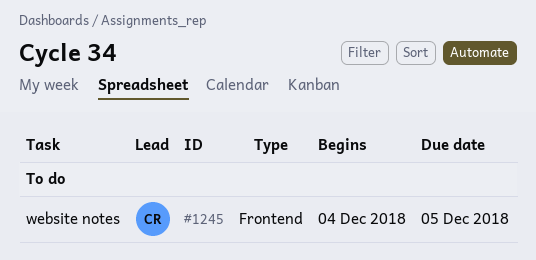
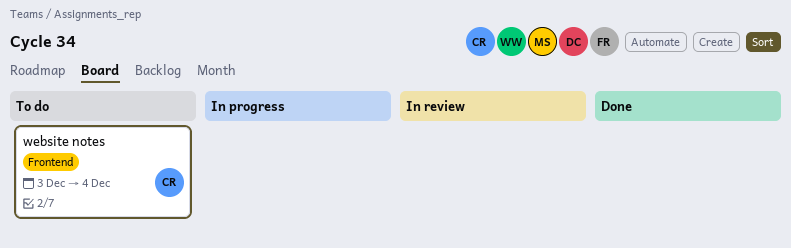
website notes, start: Dec 4 -> Dec 3
website notes, due: Dec 5 -> Dec 4

